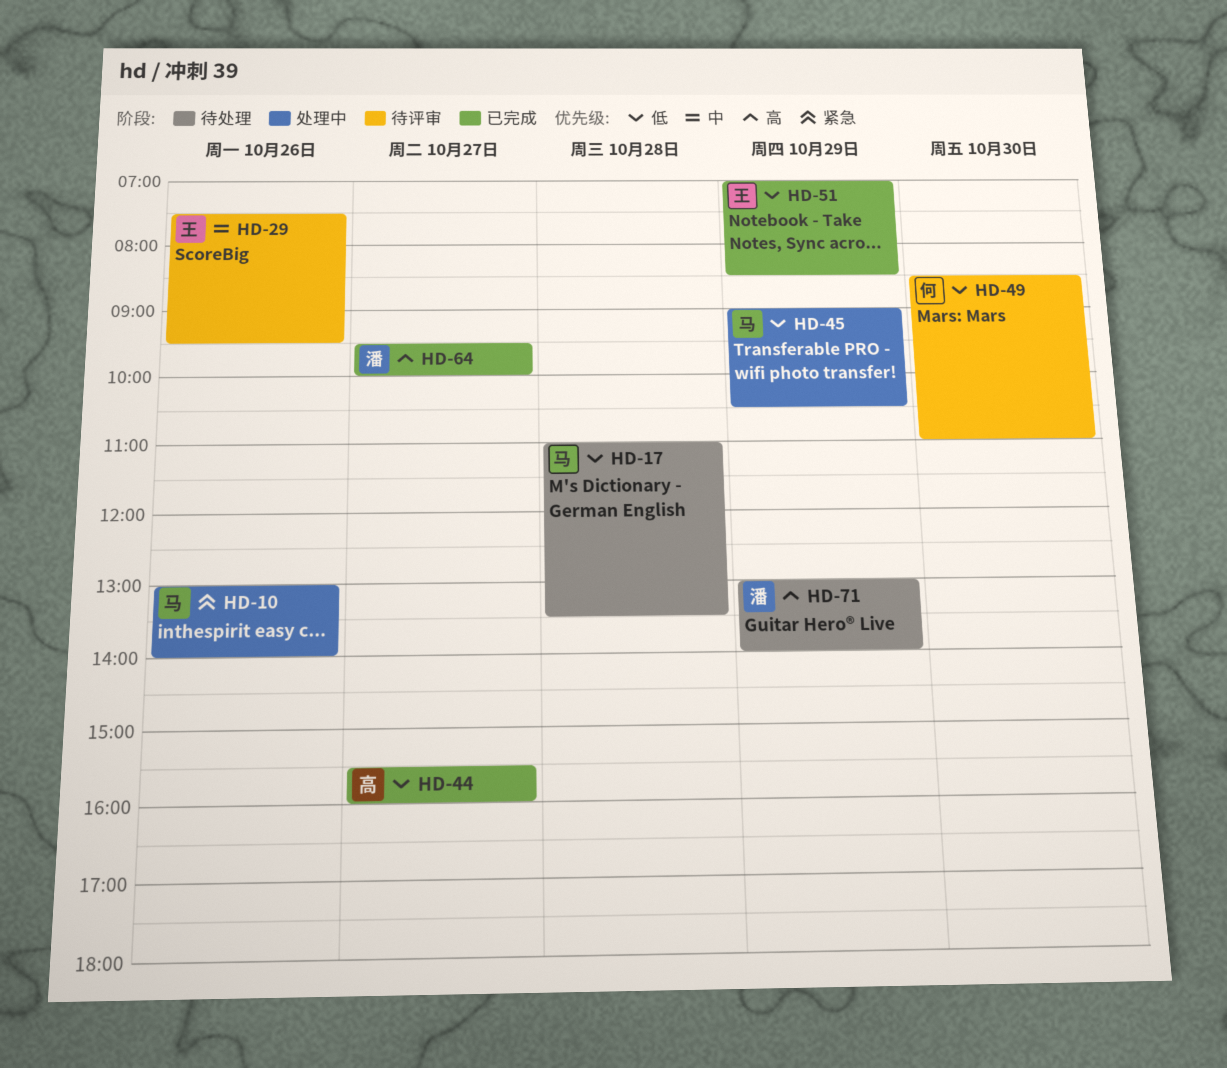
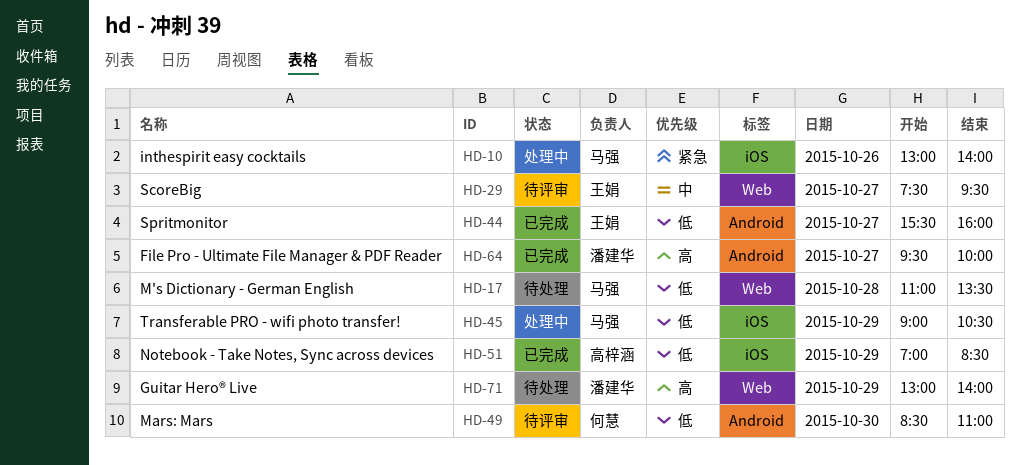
HD-29, day: Oct 26 -> Oct 27
HD-44, owner: 高梓涵 -> 王娟
HD-51, owner: 王娟 -> 高梓涵

